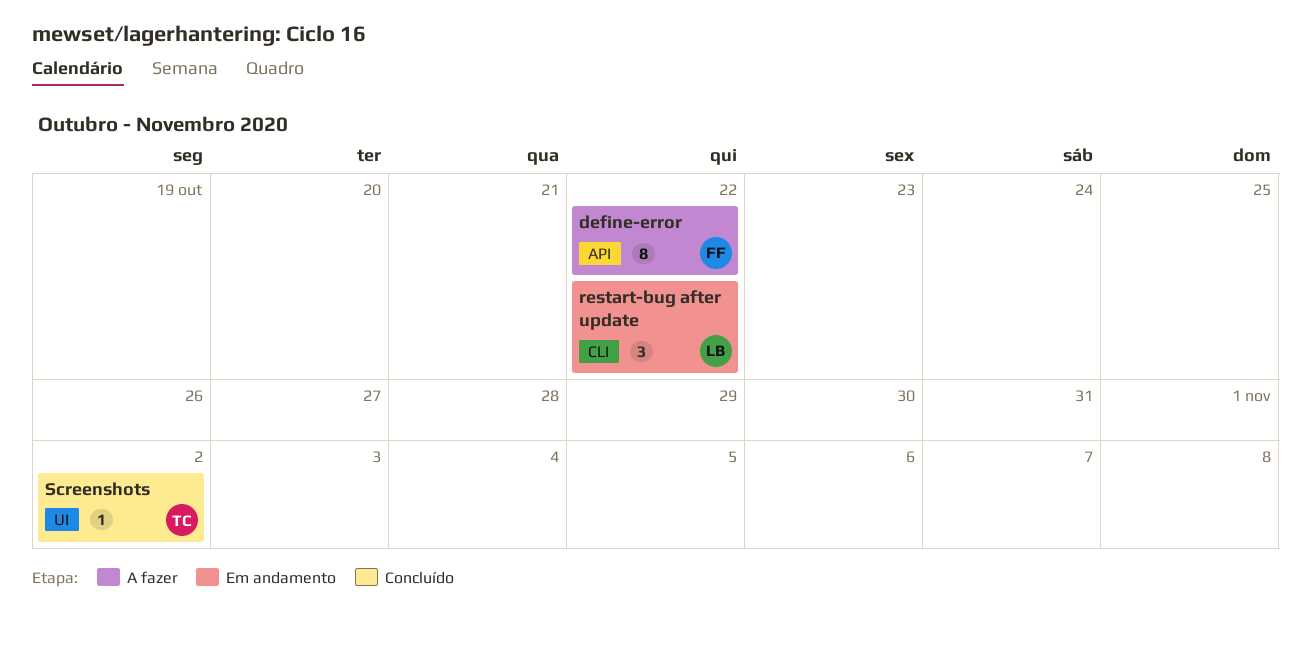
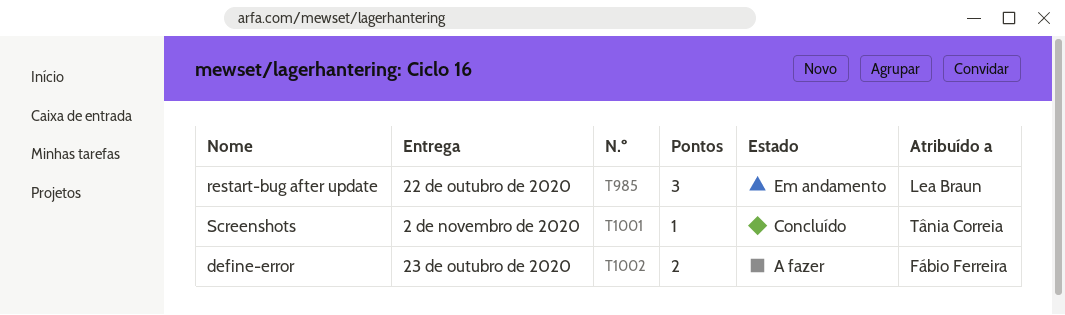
define-error, estimate: 8 -> 2
define-error, due: Oct 22 -> Oct 23

